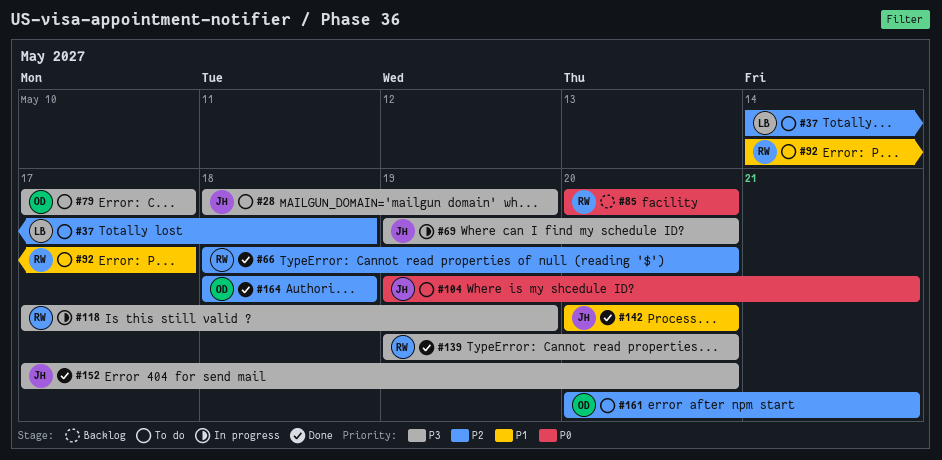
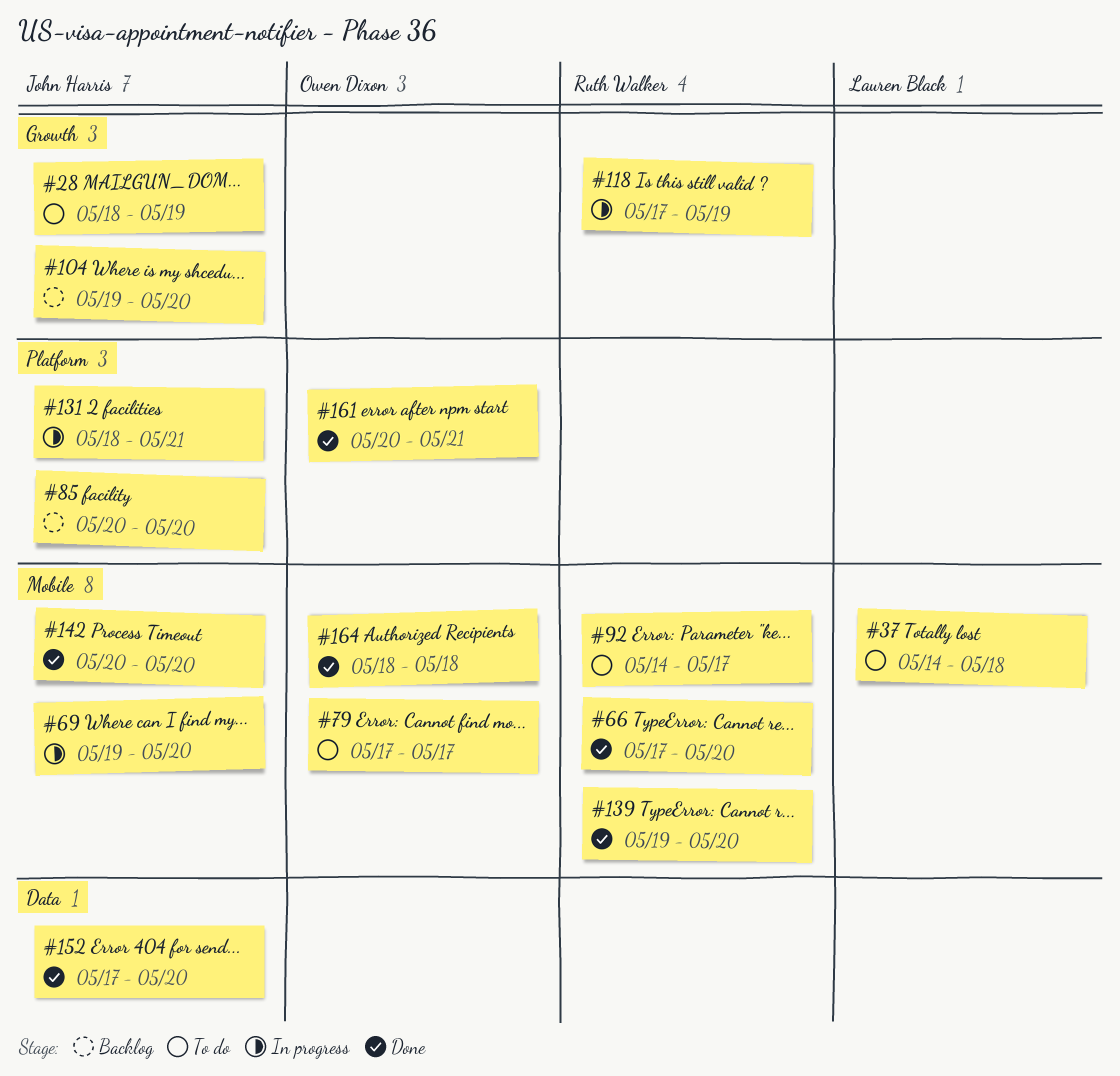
#66, start: May 18 -> May 17
#85, owner: Ruth Walker -> John Harris
#104, status: To do -> Backlog
#104, due: May 21 -> May 20
#131: none -> present
#161, status: To do -> Done

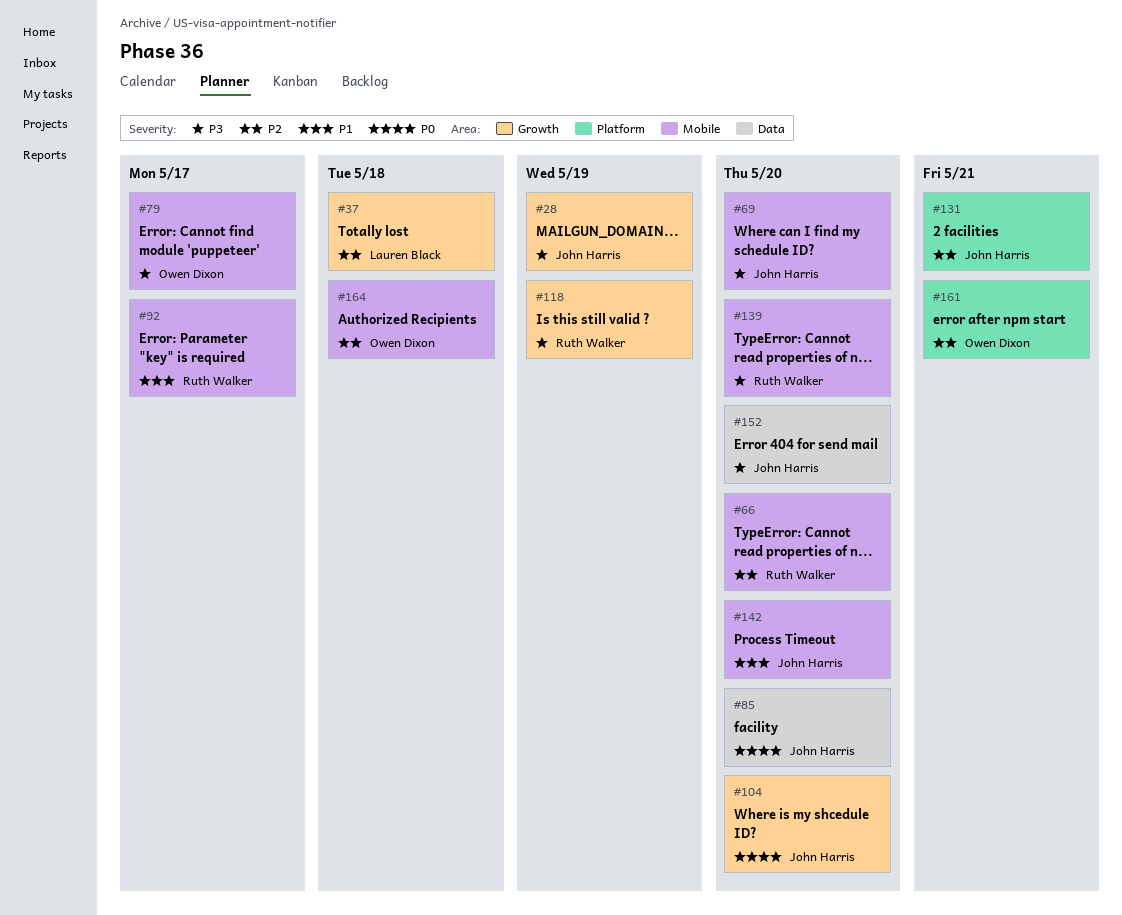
#37, label: Mobile -> Growth
#85, label: Platform -> Data

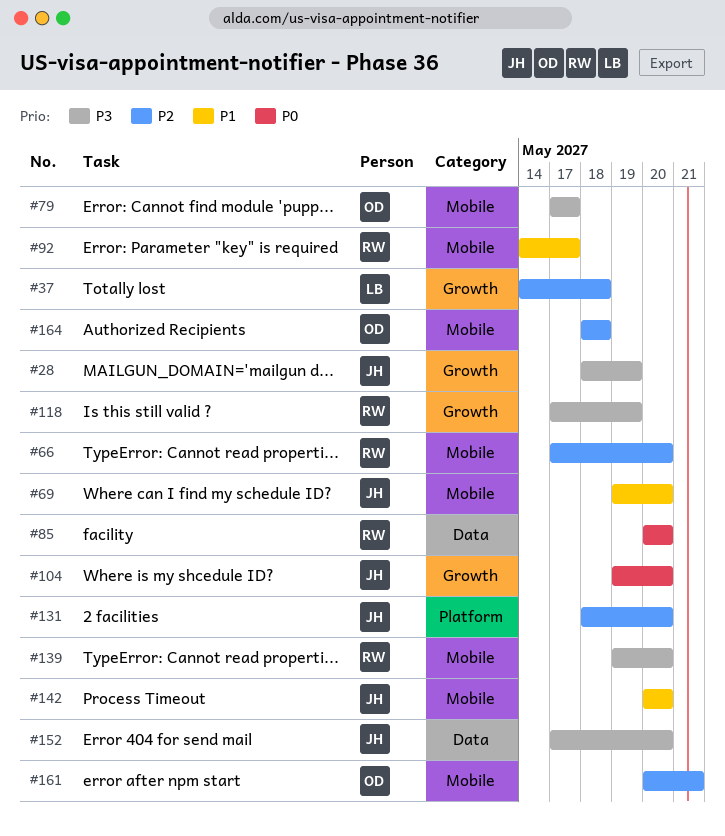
#69, priority: P3 -> P1
#85, owner: John Harris -> Ruth Walker
#131, due: May 21 -> May 20
#161, label: Platform -> Mobile

